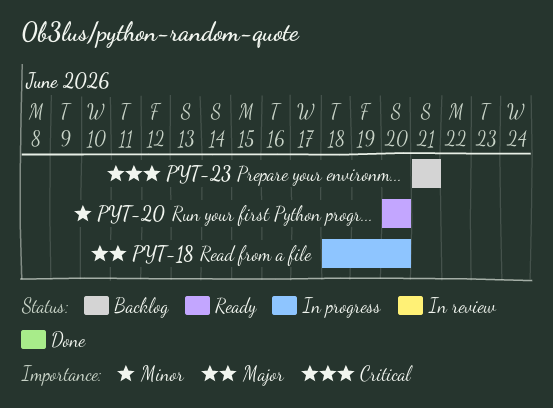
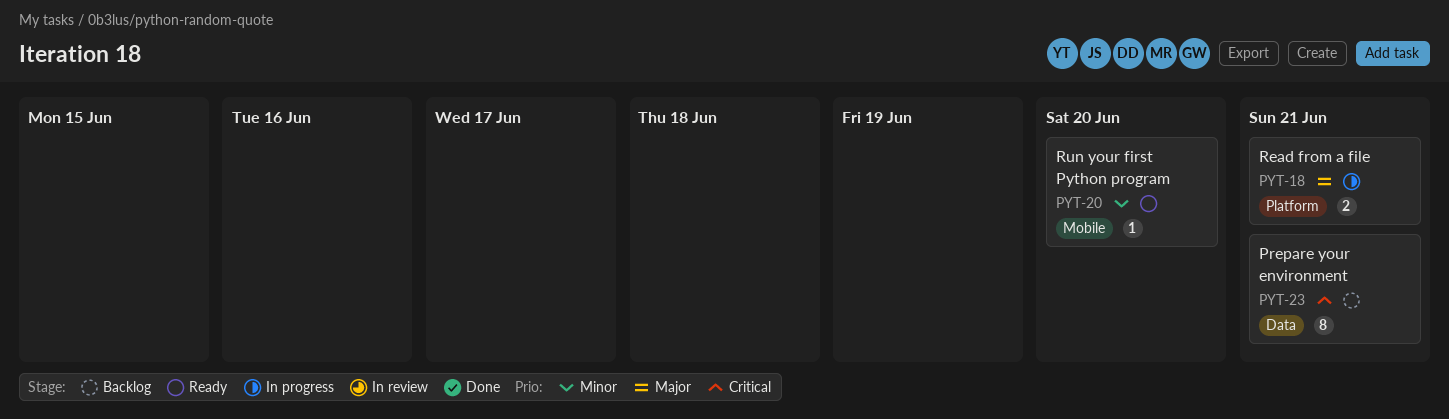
PYT-18, due: Jun 20 -> Jun 21

